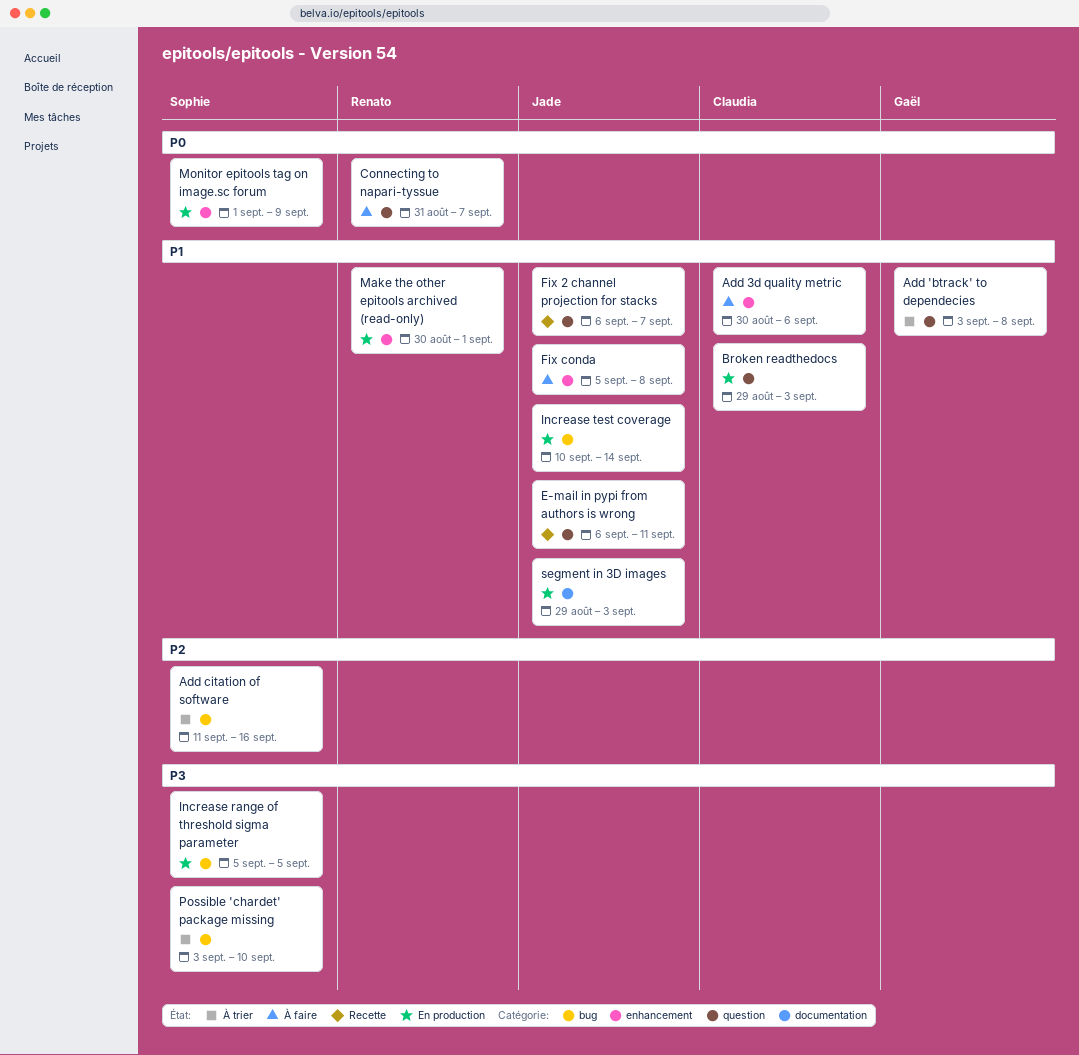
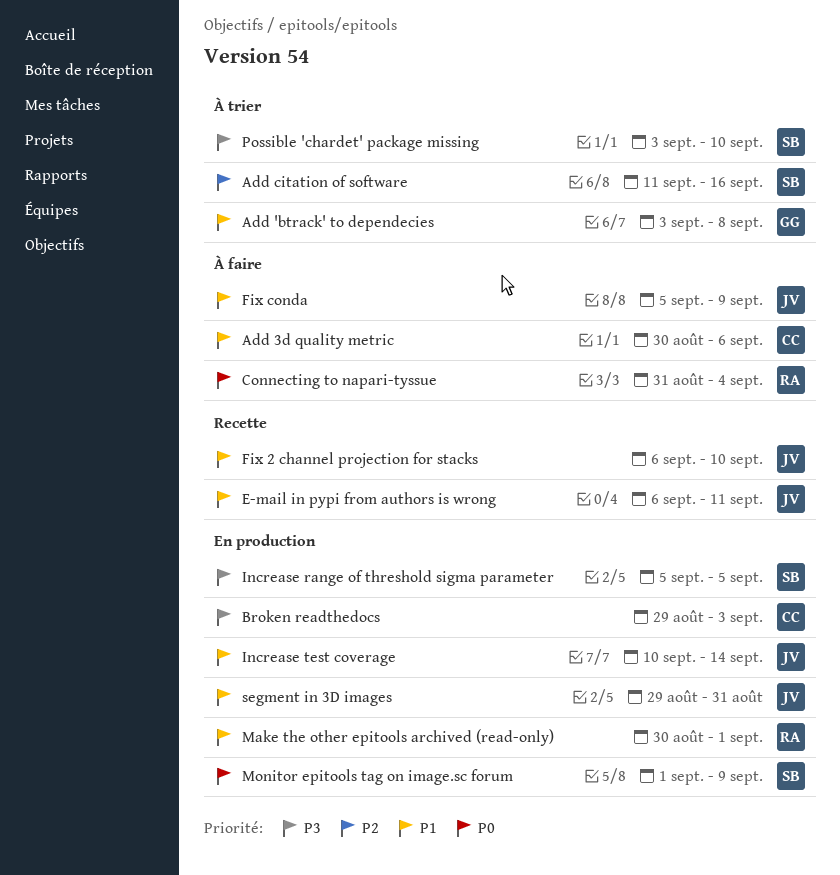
Broken readthedocs, priority: P1 -> P3
Connecting to napari-tyssue, due: Sep 7 -> Sep 4
Fix 2 channel projection for stacks, due: Sep 7 -> Sep 10
Fix conda, due: Sep 8 -> Sep 9
segment in 3D images, due: Sep 3 -> Aug 31

